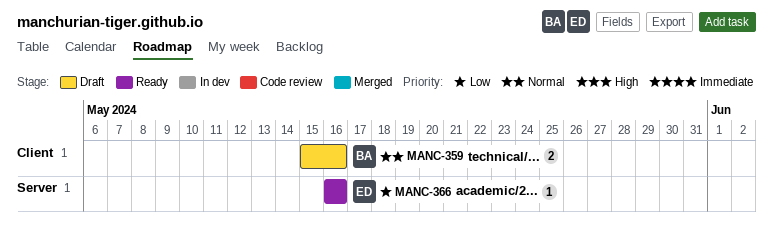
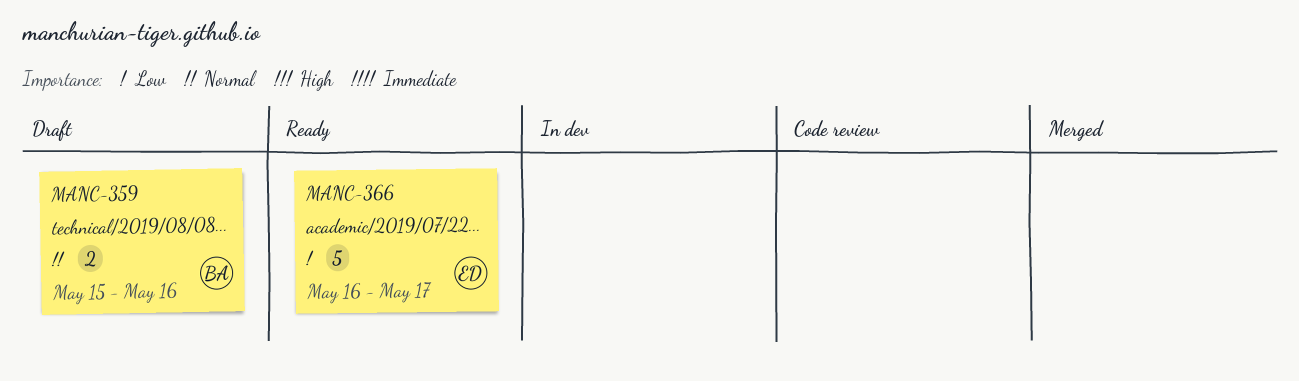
MANC-366, estimate: 1 -> 5
MANC-366, due: May 16 -> May 17

